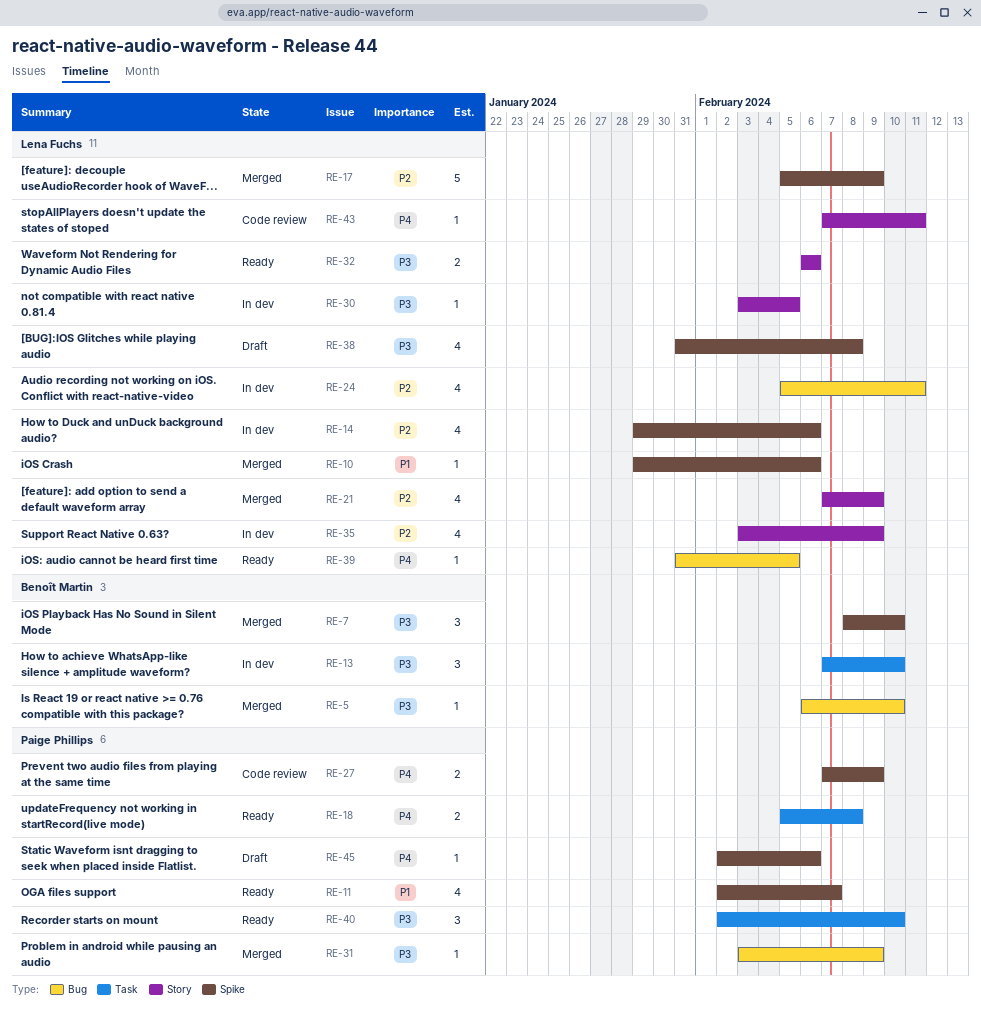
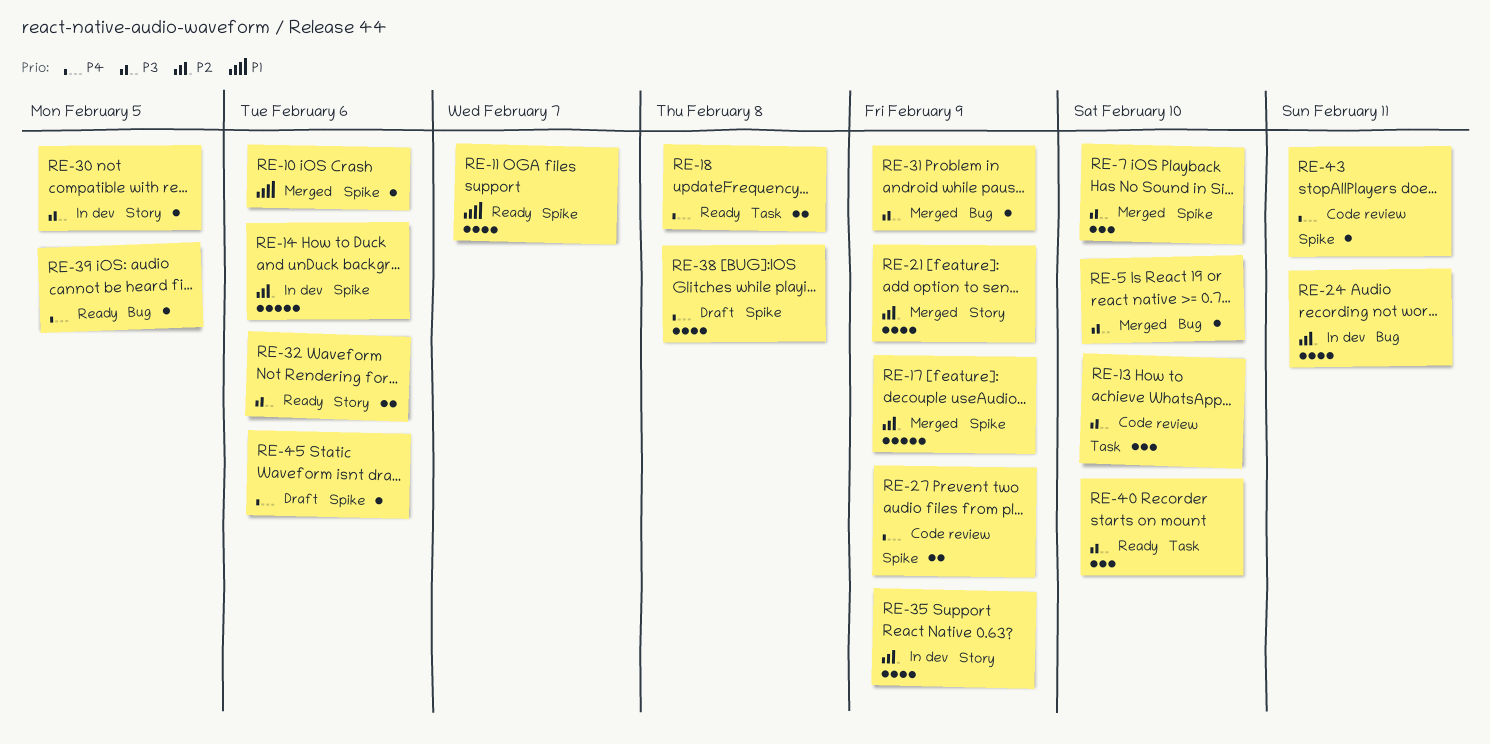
RE-13, status: In dev -> Code review
RE-14, estimate: 4 -> 5
RE-38, priority: P3 -> P4
RE-43, label: Story -> Spike

